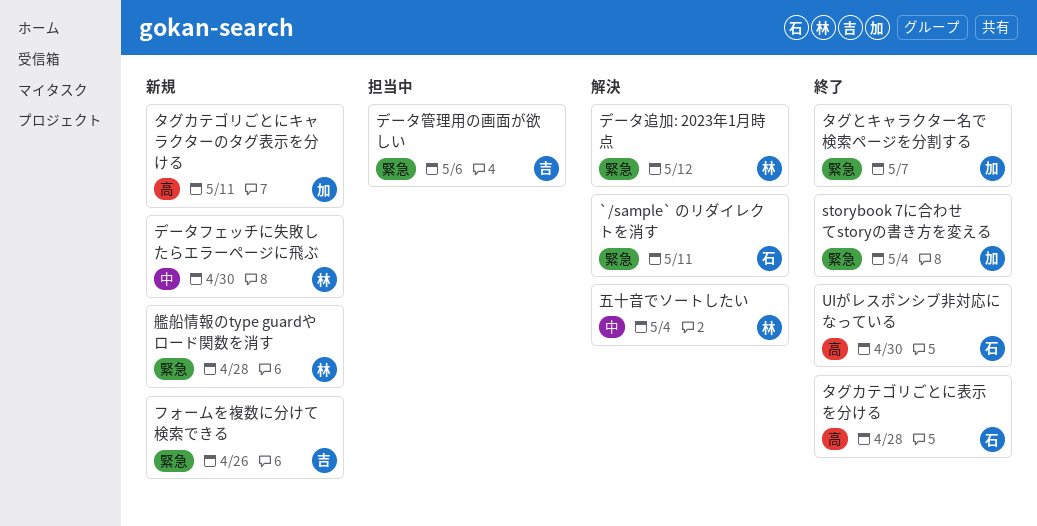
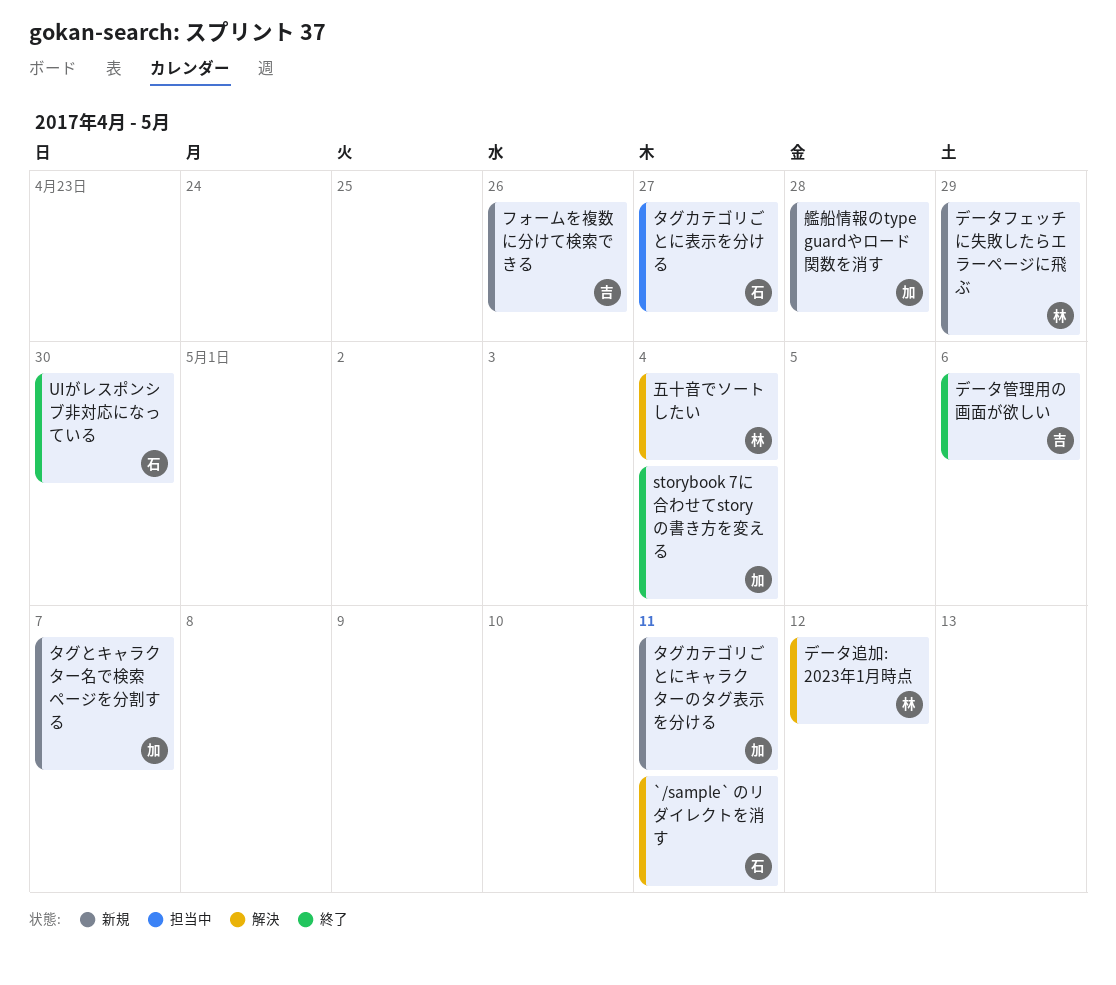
タグとキャラクター名で検索ページを分割する, status: 終了 -> 新規
タグカテゴリごとに表示を分ける, status: 終了 -> 担当中
タグカテゴリごとに表示を分ける, due: Apr 28 -> Apr 27
データフェッチに失敗したらエラーページに飛ぶ, due: Apr 30 -> Apr 29
データ管理用の画面が欲しい, status: 担当中 -> 終了
艦船情報のtype guardやロード関数を消す, owner: 林 -> 加

